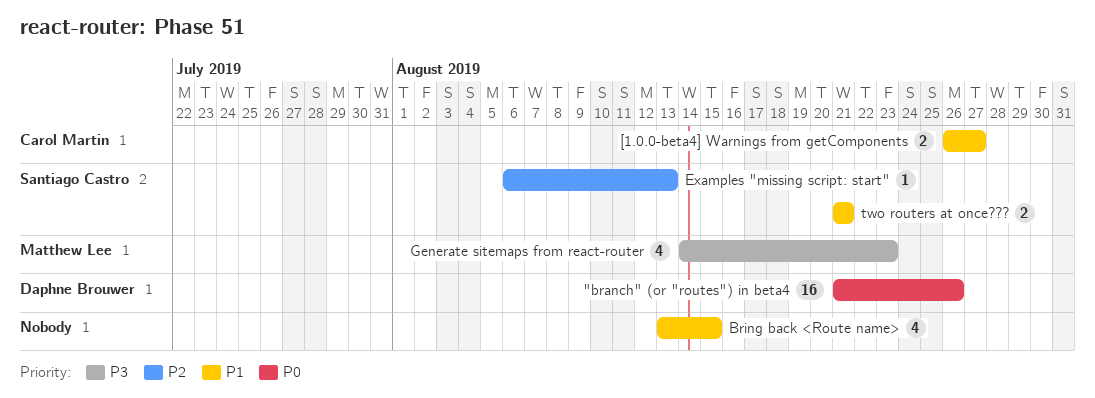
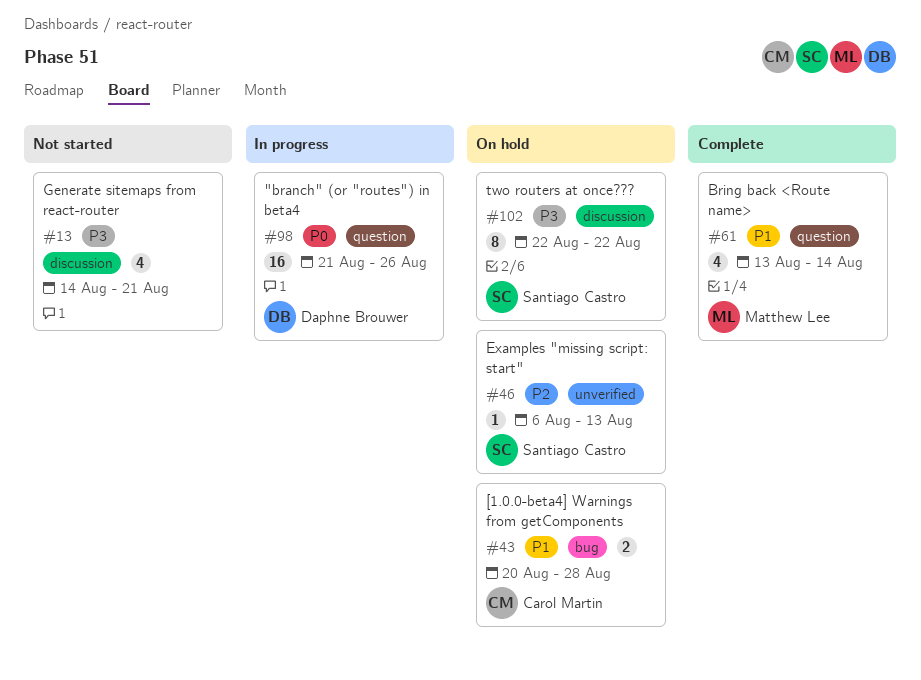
[1.0.0-beta4] Warnings from getComponents, start: Aug 26 -> Aug 20
[1.0.0-beta4] Warnings from getComponents, due: Aug 27 -> Aug 28
Bring back <Route name>, owner: none -> Matthew Lee
Bring back <Route name>, due: Aug 15 -> Aug 14
Generate sitemaps from react-router, owner: Matthew Lee -> none
Generate sitemaps from react-router, due: Aug 23 -> Aug 21
two routers at once???, priority: P1 -> P3
two routers at once???, estimate: 2 -> 8
two routers at once???, start: Aug 21 -> Aug 22
two routers at once???, due: Aug 21 -> Aug 22

